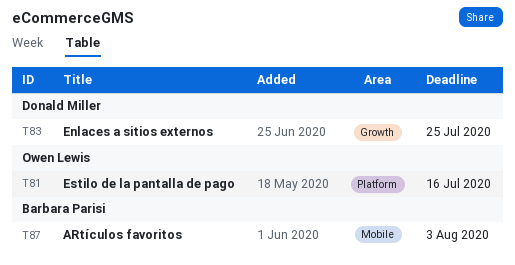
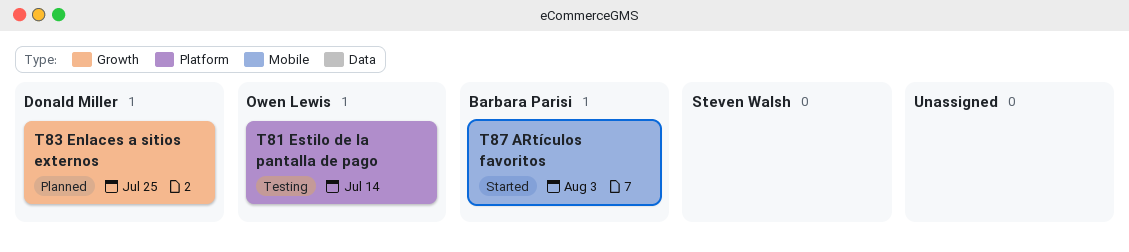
T81, due: Jul 16 -> Jul 14

